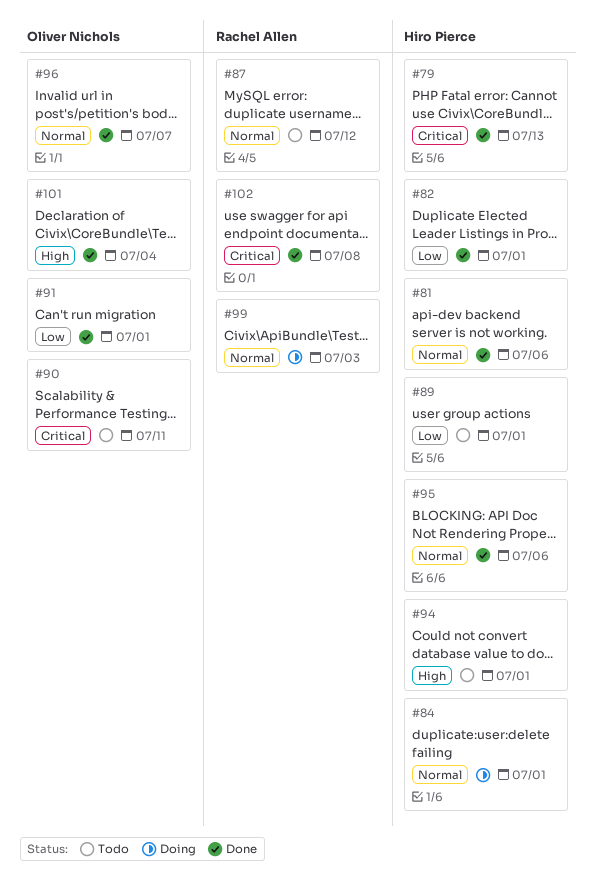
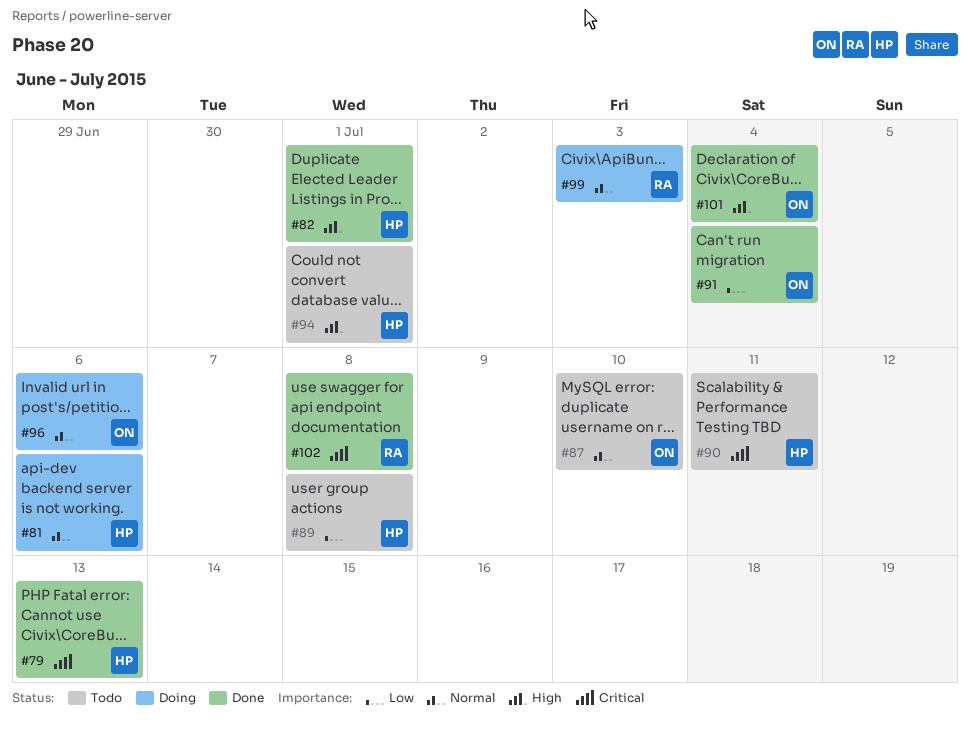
#81, status: Done -> Doing
#82, priority: Low -> High
#84: present -> none
#87, owner: Rachel Allen -> Oliver Nichols
#87, due: Jul 12 -> Jul 10
#89, due: Jul 1 -> Jul 8
#90, owner: Oliver Nichols -> Hiro Pierce
#91, due: Jul 1 -> Jul 4
#95: present -> none
#96, status: Done -> Doing
#96, due: Jul 7 -> Jul 6

